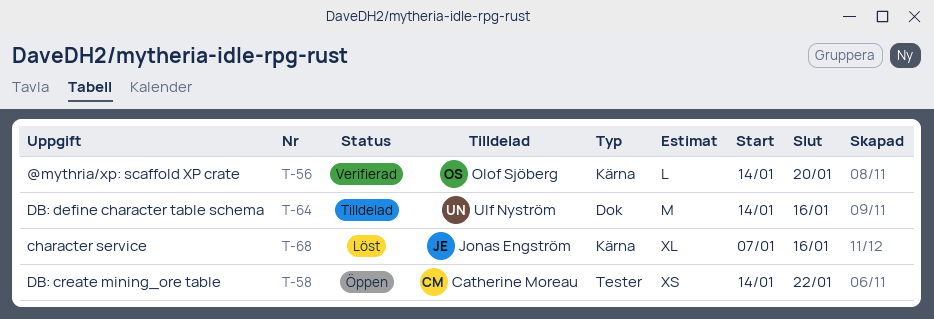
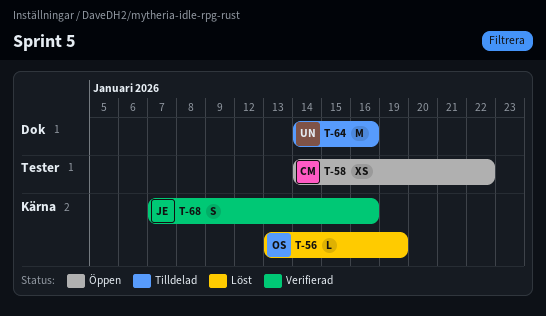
T-56, status: Verifierad -> Löst
T-56, start: Jan 14 -> Jan 13
T-56, due: Jan 20 -> Jan 19
T-68, status: Löst -> Verifierad
T-68, estimate: XL -> S

